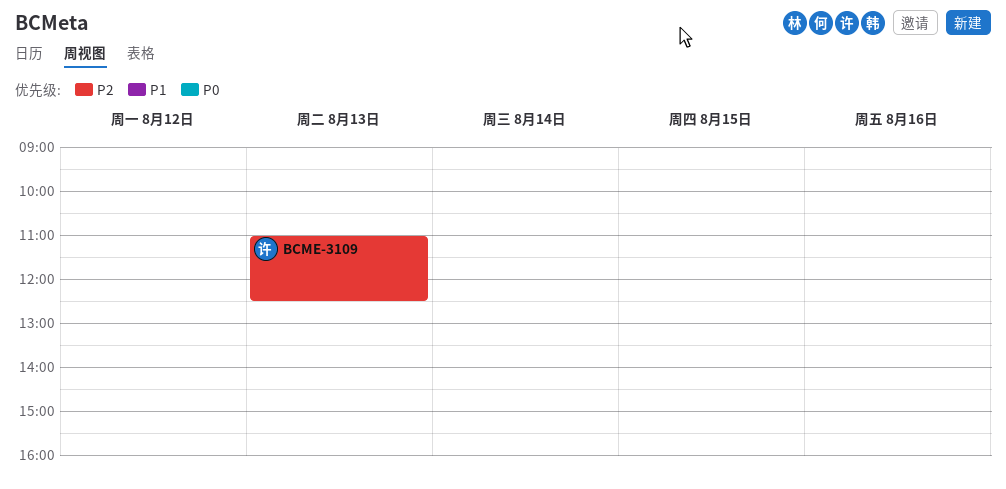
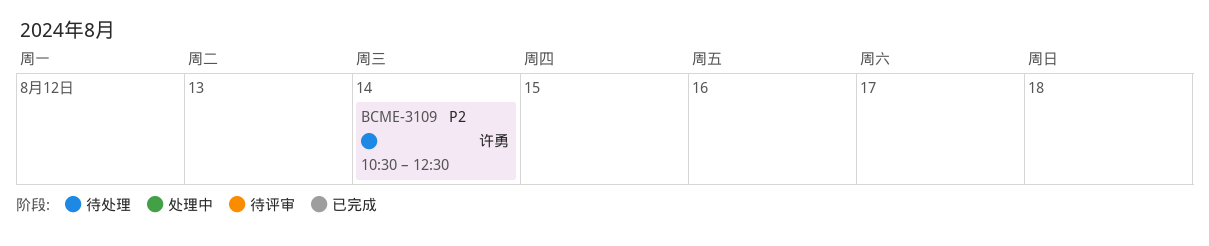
BCME-3109, day: Aug 13 -> Aug 14
BCME-3109, begins: 11:00 -> 10:30

